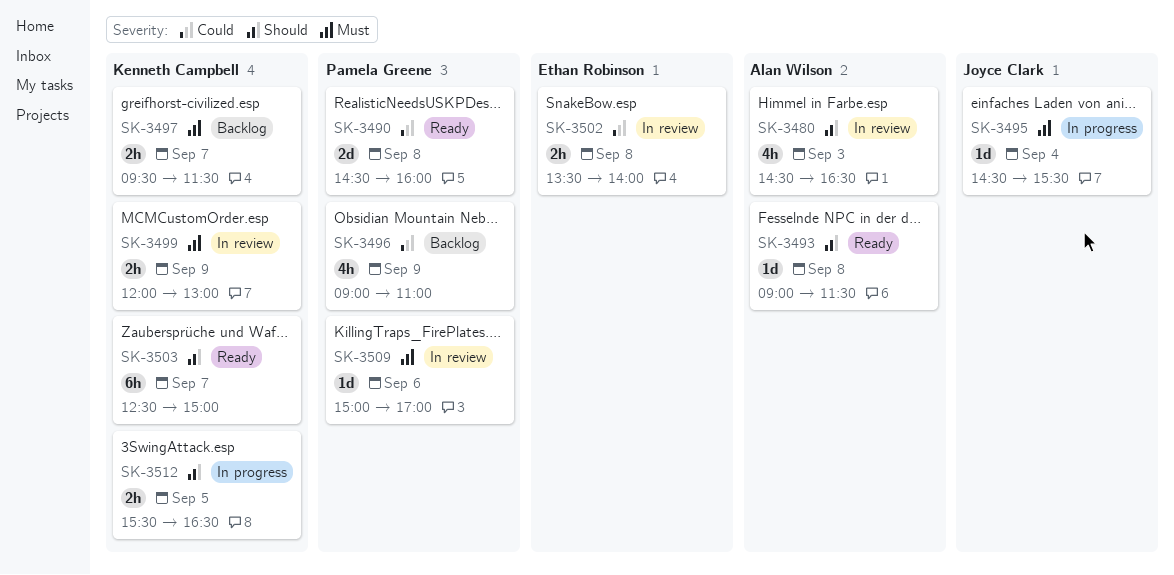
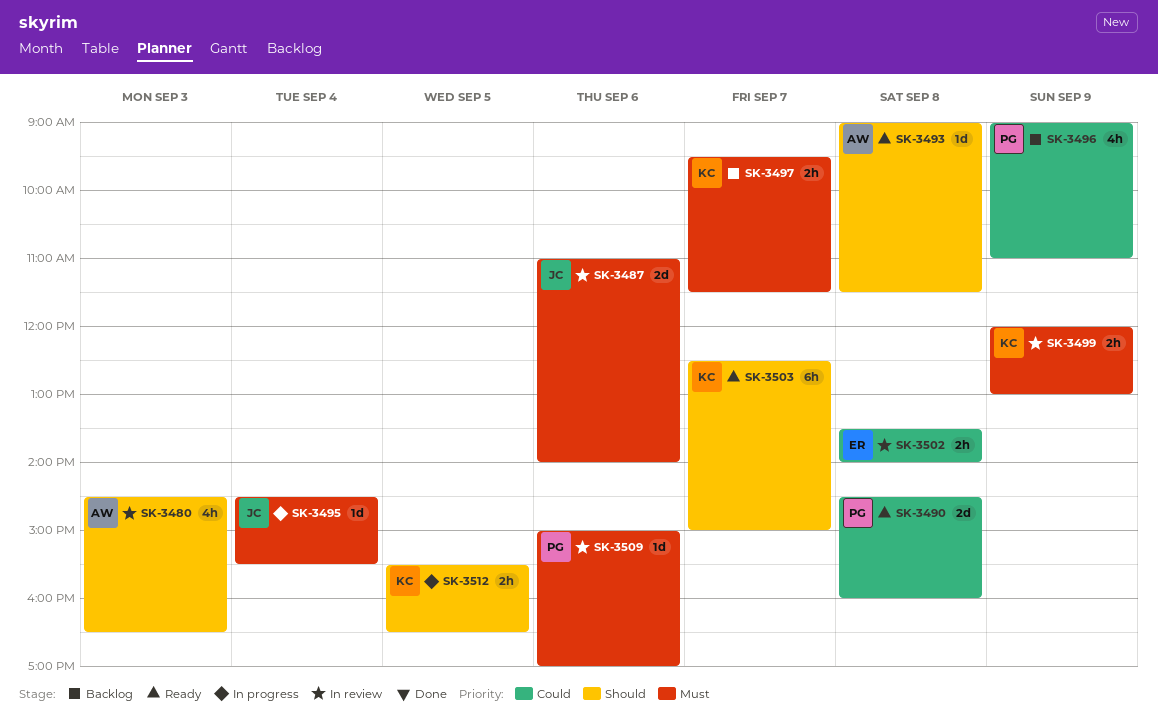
SK-3487: none -> present

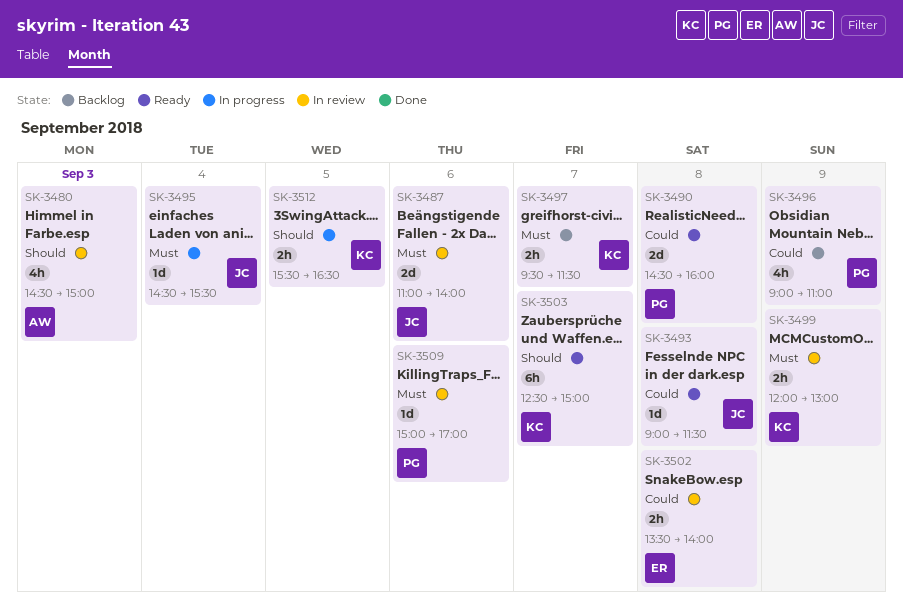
SK-3480, ends: 16:30 -> 15:00
SK-3493, owner: AW -> JC
SK-3493, priority: Should -> Could

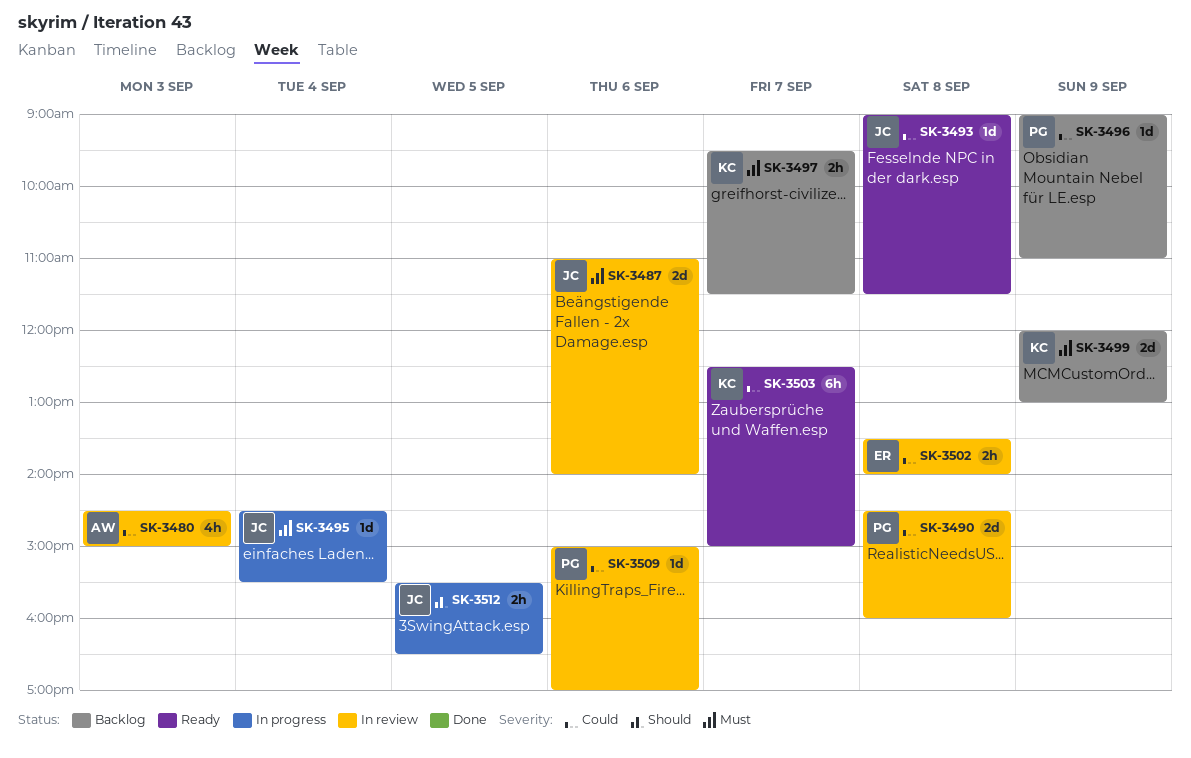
SK-3480, priority: Should -> Could
SK-3490, status: Ready -> In review
SK-3496, estimate: 4h -> 1d
SK-3499, status: In review -> Backlog
SK-3499, estimate: 2h -> 2d
SK-3503, priority: Should -> Could
SK-3509, priority: Must -> Could
SK-3512, owner: KC -> JC

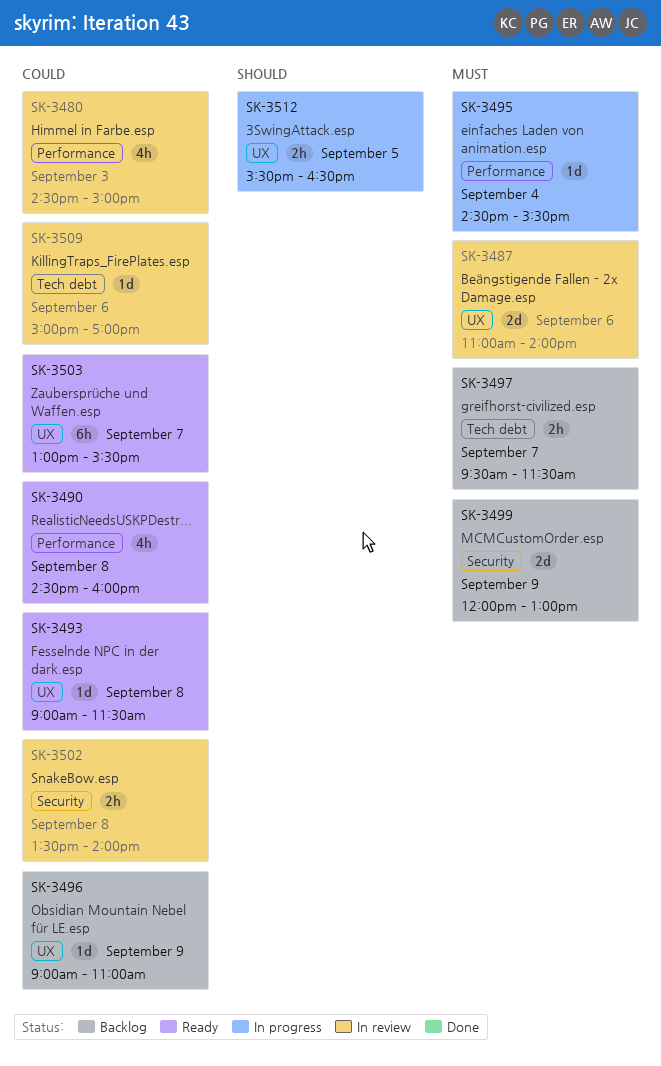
SK-3490, status: In review -> Ready
SK-3490, estimate: 2d -> 4h
SK-3503, begins: 12:30 -> 13:00
SK-3503, ends: 15:00 -> 15:30

